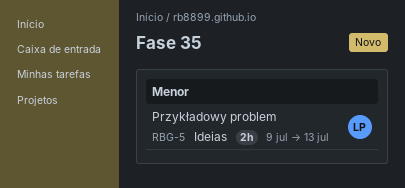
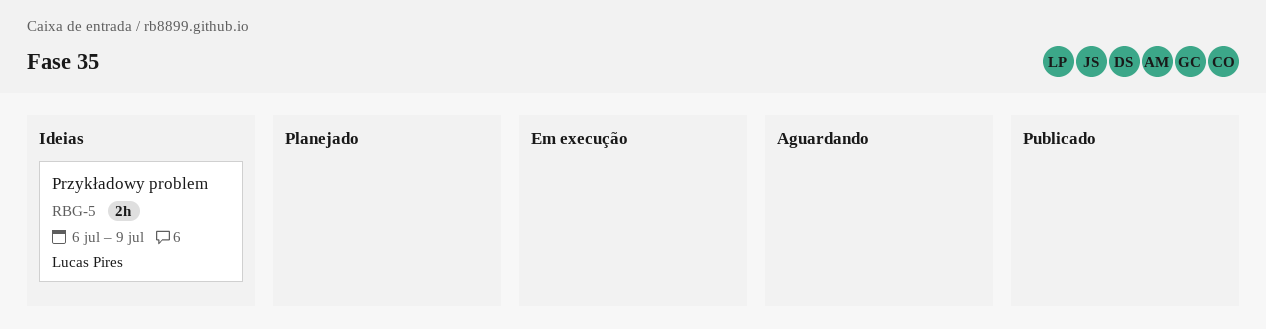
RBG-5, start: Jul 9 -> Jul 6
RBG-5, due: Jul 13 -> Jul 9

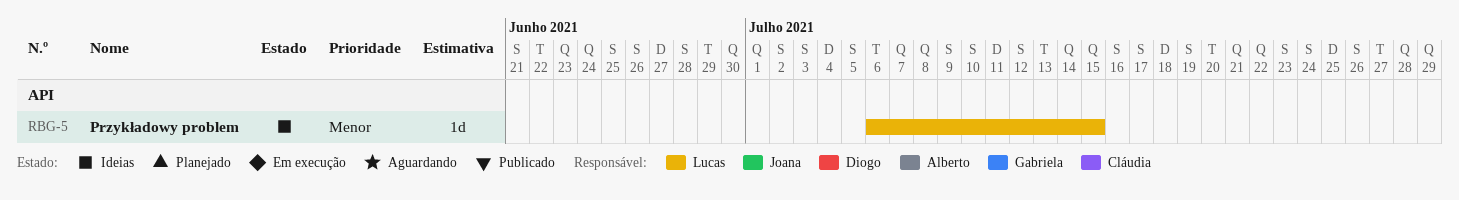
RBG-5, estimate: 2h -> 1d
RBG-5, due: Jul 9 -> Jul 15

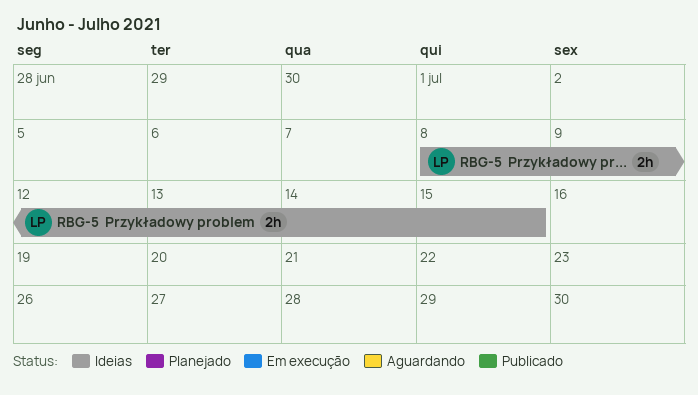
RBG-5, estimate: 1d -> 2h
RBG-5, start: Jul 6 -> Jul 8

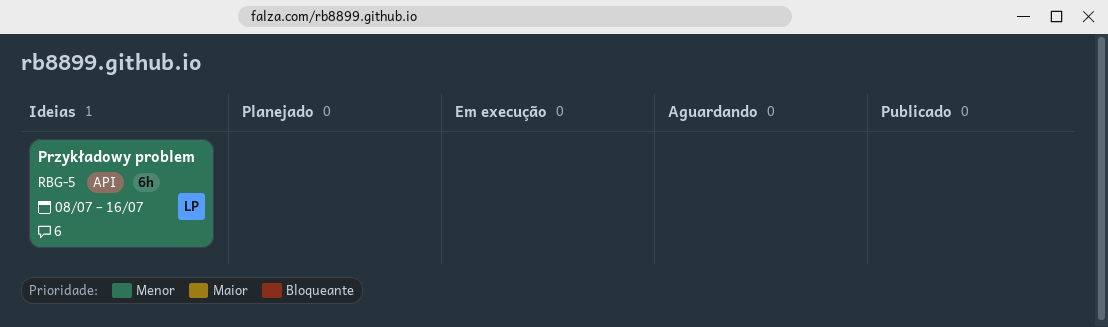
RBG-5, estimate: 2h -> 6h
RBG-5, due: Jul 15 -> Jul 16

